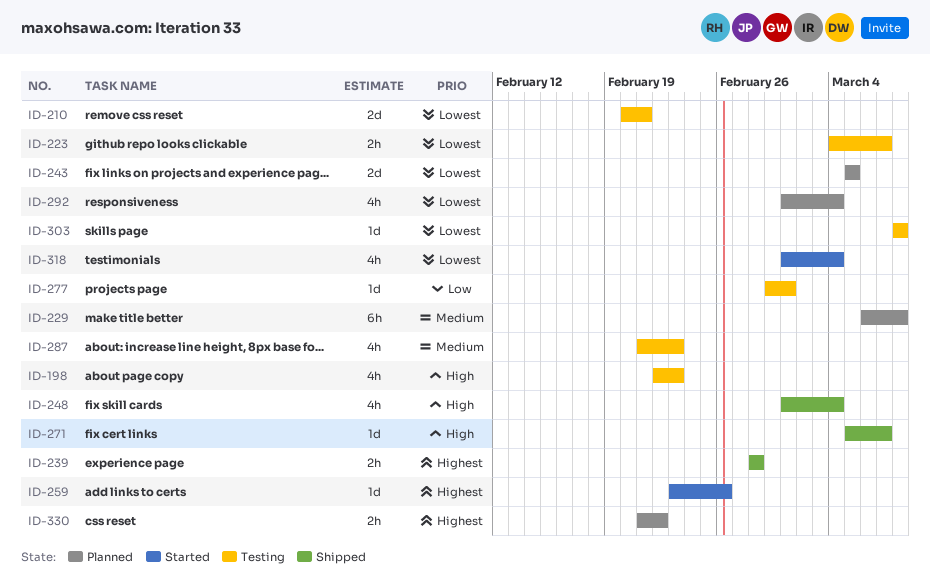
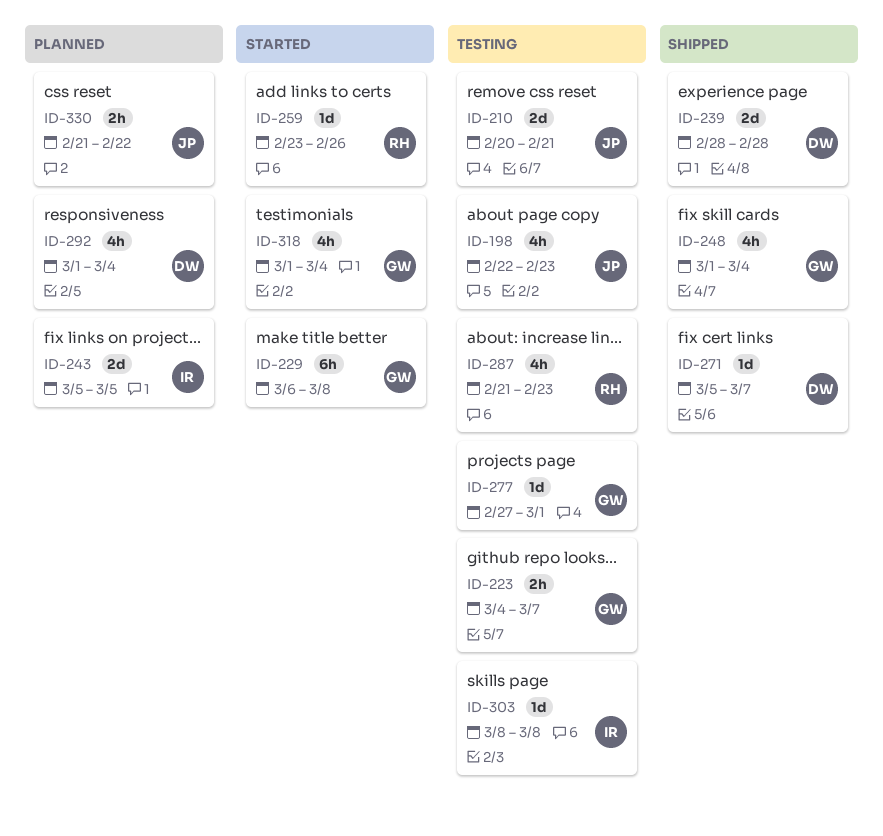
ID-229, status: Planned -> Started
ID-239, estimate: 2h -> 2d
ID-277, start: Feb 29 -> Feb 27

